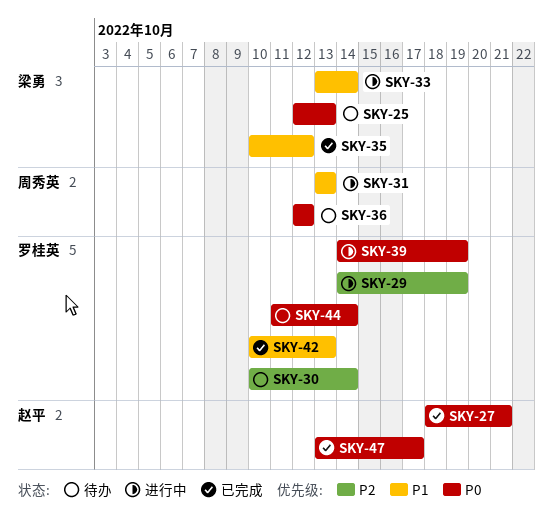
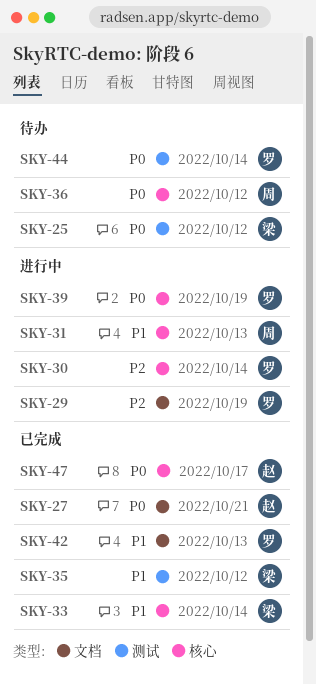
SKY-25, due: Oct 13 -> Oct 12
SKY-30, status: 待办 -> 进行中
SKY-33, status: 进行中 -> 已完成

